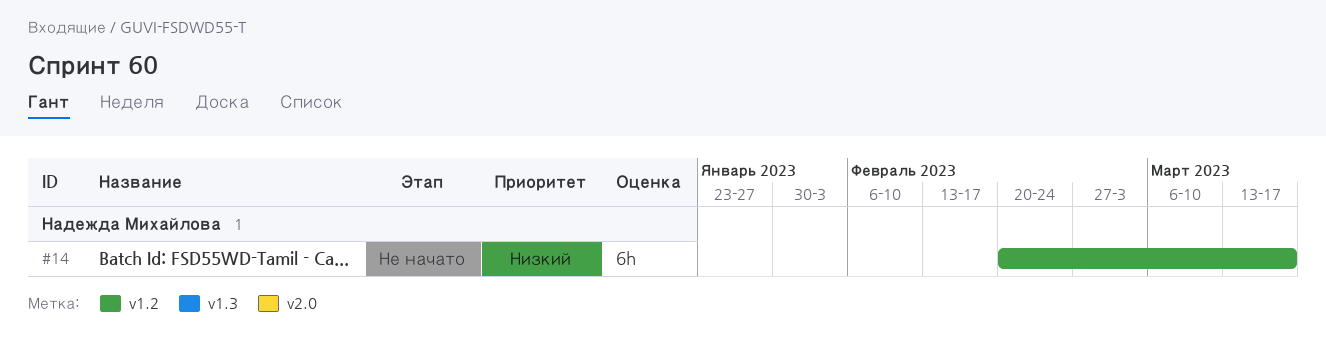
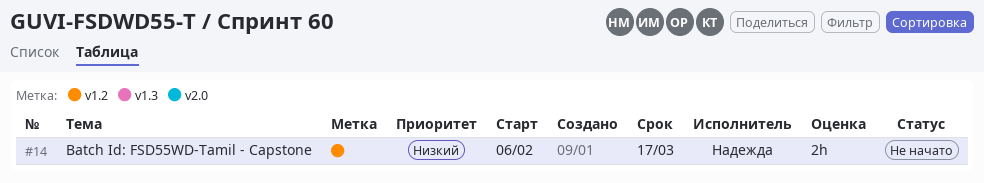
#14, estimate: 6h -> 2h
#14, start: Feb 20 -> Feb 6

